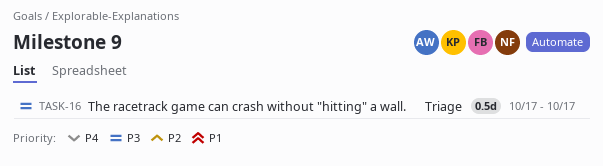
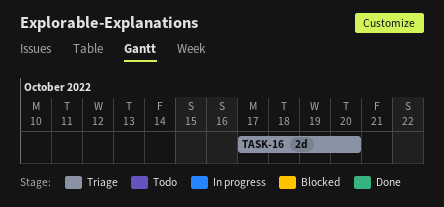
TASK-16, estimate: 0.5d -> 2d
TASK-16, due: Oct 17 -> Oct 20

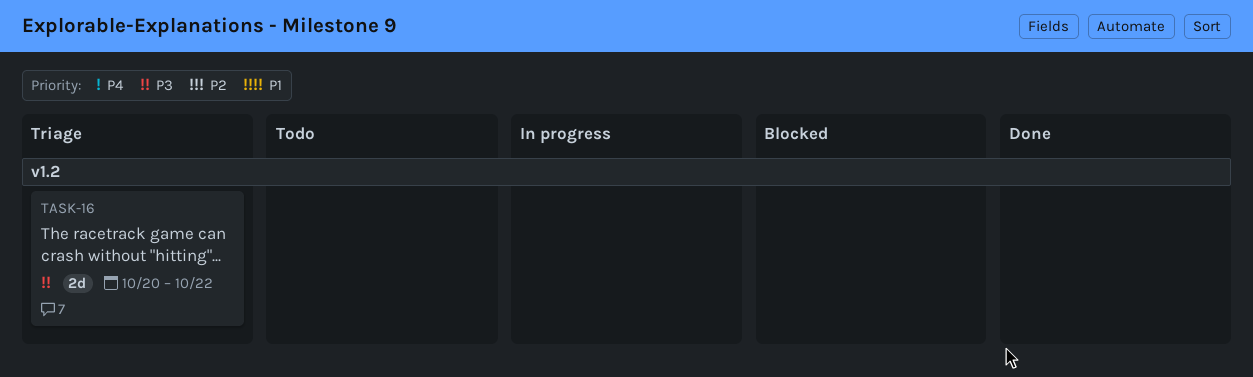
TASK-16, start: Oct 17 -> Oct 20
TASK-16, due: Oct 20 -> Oct 22

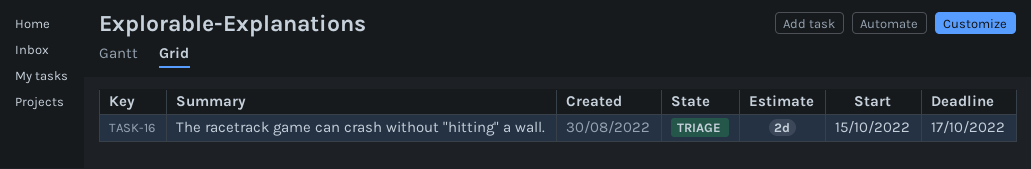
TASK-16, start: Oct 20 -> Oct 15
TASK-16, due: Oct 22 -> Oct 17

